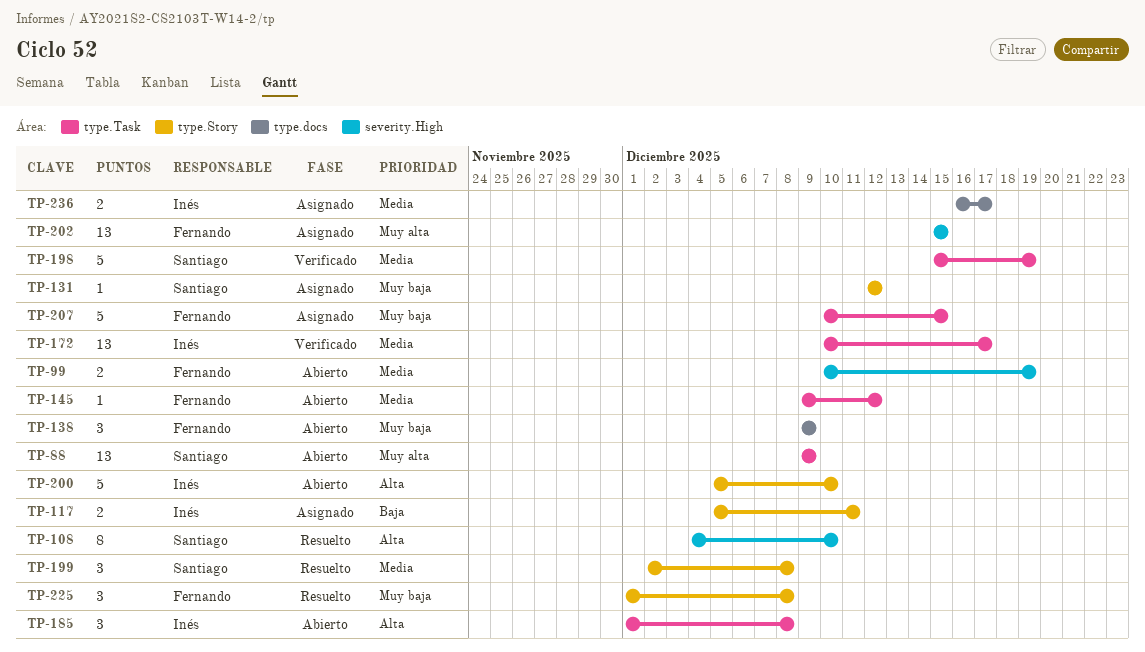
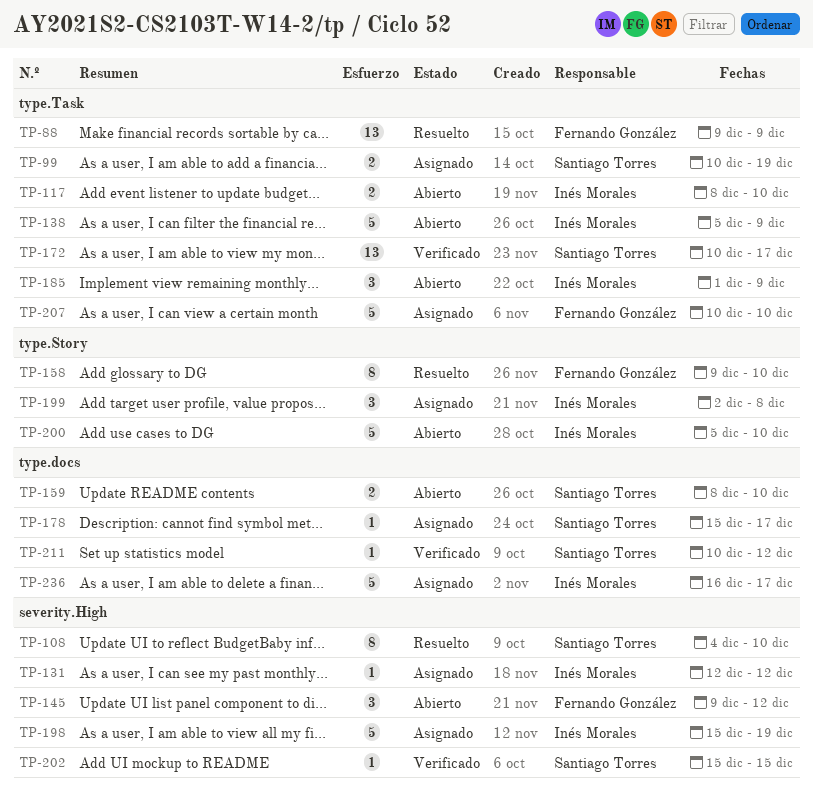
TP-88, status: Abierto -> Resuelto
TP-88, owner: Santiago Torres -> Fernando González
TP-99, status: Abierto -> Asignado
TP-99, owner: Fernando González -> Santiago Torres
TP-99, label: severity.High -> type.Task
TP-117, status: Asignado -> Abierto
TP-117, label: type.Story -> type.Task
TP-117, start: Dec 5 -> Dec 8
TP-117, due: Dec 11 -> Dec 10
TP-131, owner: Santiago Torres -> Inés Morales
TP-131, label: type.Story -> severity.High
TP-138, owner: Fernando González -> Inés Morales
TP-138, label: type.docs -> type.Task
TP-138, estimate: 3 -> 5
TP-138, start: Dec 9 -> Dec 5
TP-145, label: type.Task -> severity.High
TP-145, estimate: 1 -> 3
TP-158: none -> present
TP-159: none -> present
TP-172, owner: Inés Morales -> Santiago Torres
TP-178: none -> present
TP-185, due: Dec 8 -> Dec 9
TP-198, status: Verificado -> Asignado
TP-198, owner: Santiago Torres -> Inés Morales
TP-198, label: type.Task -> severity.High
TP-199, status: Resuelto -> Asignado
TP-199, owner: Santiago Torres -> Inés Morales
TP-202, status: Asignado -> Verificado
TP-202, owner: Fernando González -> Santiago Torres
TP-202, estimate: 13 -> 1
TP-207, due: Dec 15 -> Dec 10
TP-211: none -> present
TP-225: present -> none
TP-236, estimate: 2 -> 5

